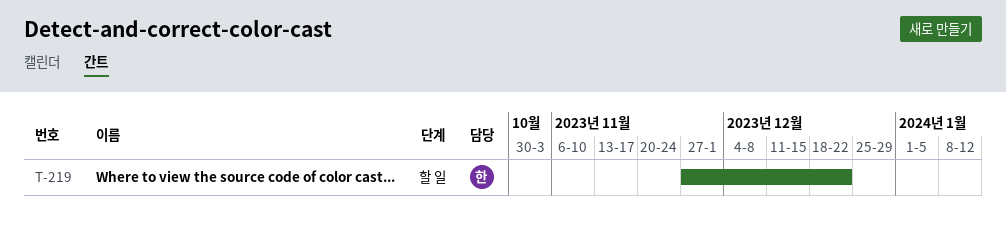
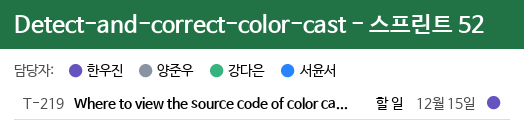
T-219, due: Dec 22 -> Dec 15

